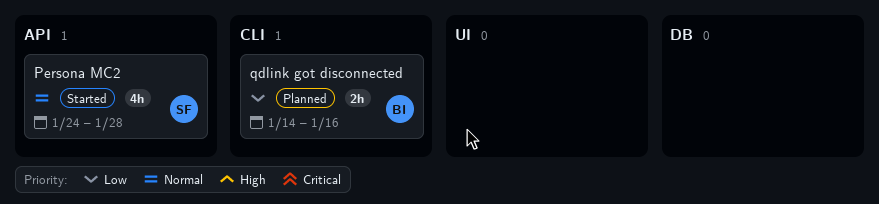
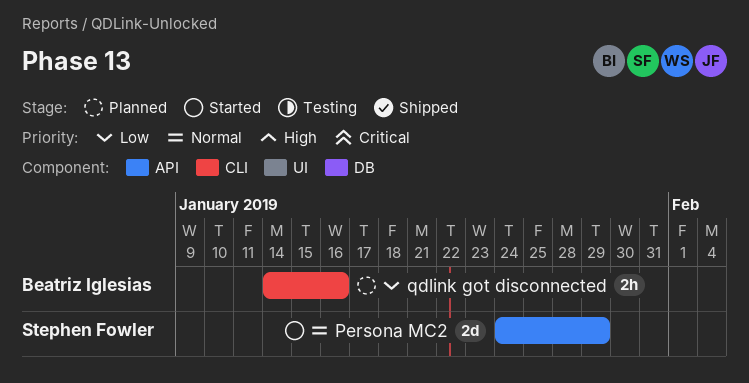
Persona MC2, estimate: 4h -> 2d
Persona MC2, due: Jan 28 -> Jan 29

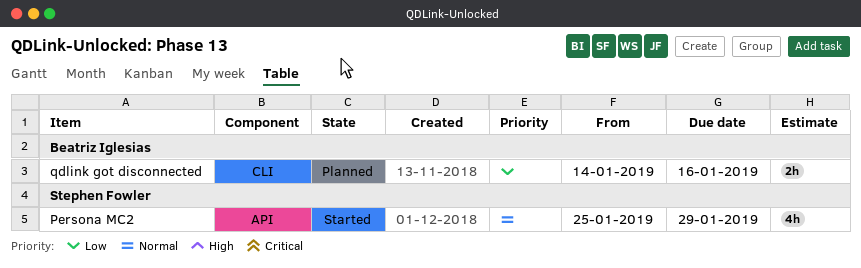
Persona MC2, estimate: 2d -> 4h
Persona MC2, start: Jan 24 -> Jan 25

